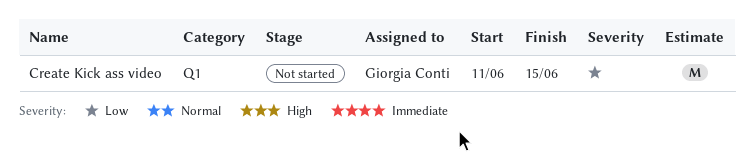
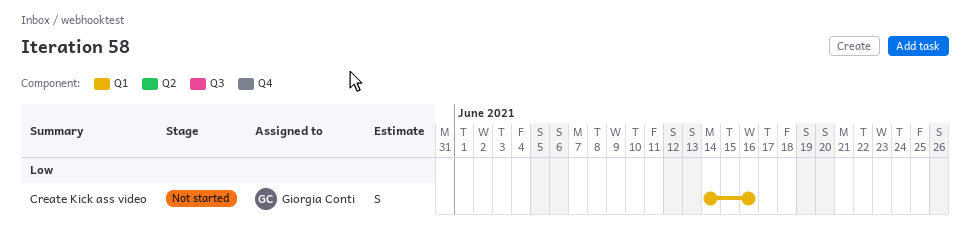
Create Kick ass video, estimate: M -> S
Create Kick ass video, start: Jun 11 -> Jun 14
Create Kick ass video, due: Jun 15 -> Jun 16

